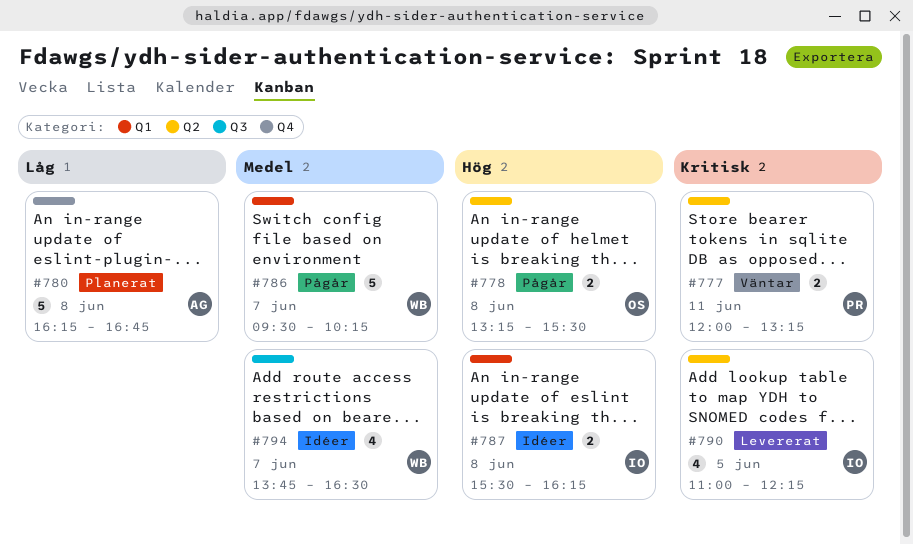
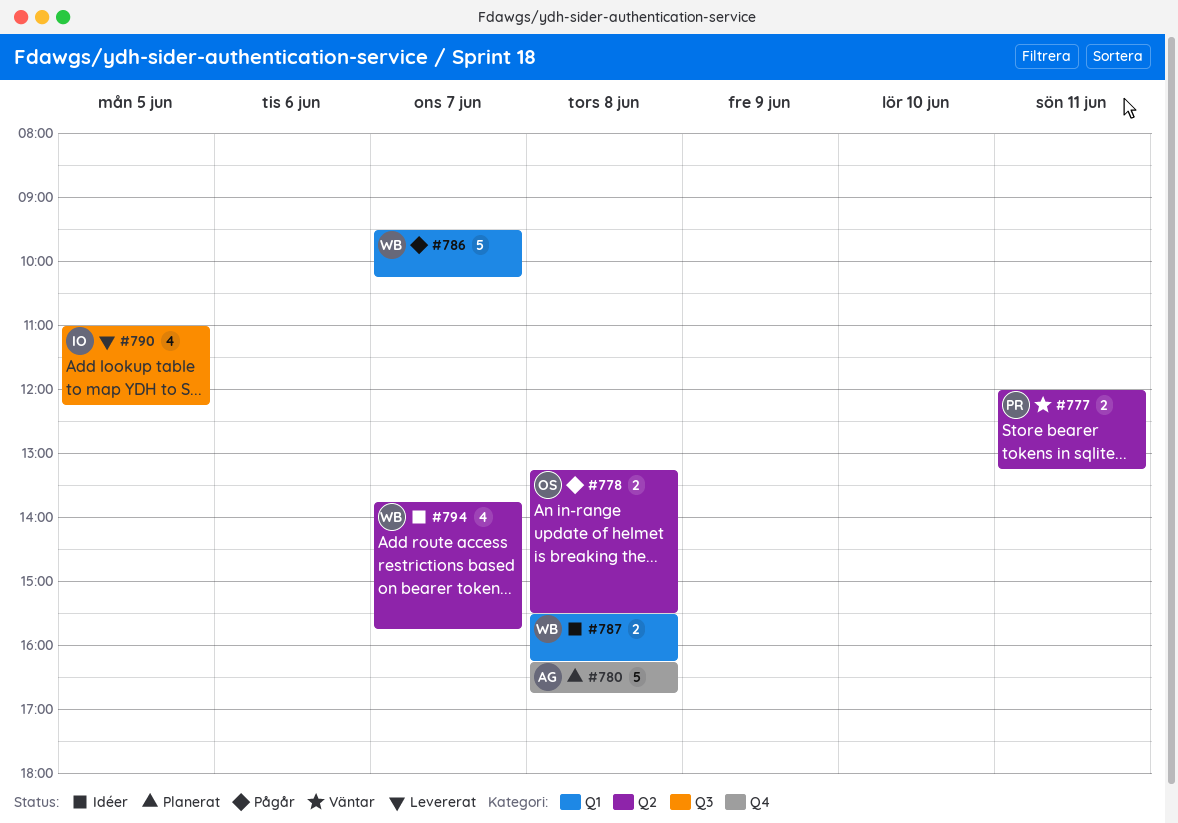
#787, owner: IO -> WB
#790, label: Q2 -> Q3
#794, label: Q3 -> Q2
#794, ends: 16:30 -> 15:45

